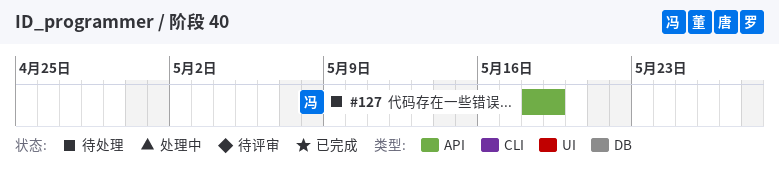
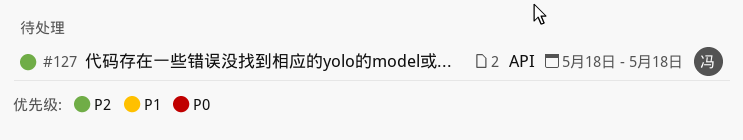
#127, due: May 19 -> May 18

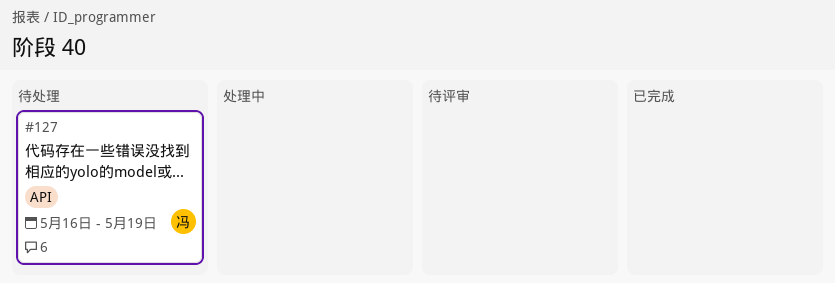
#127, start: May 18 -> May 16
#127, due: May 18 -> May 19

